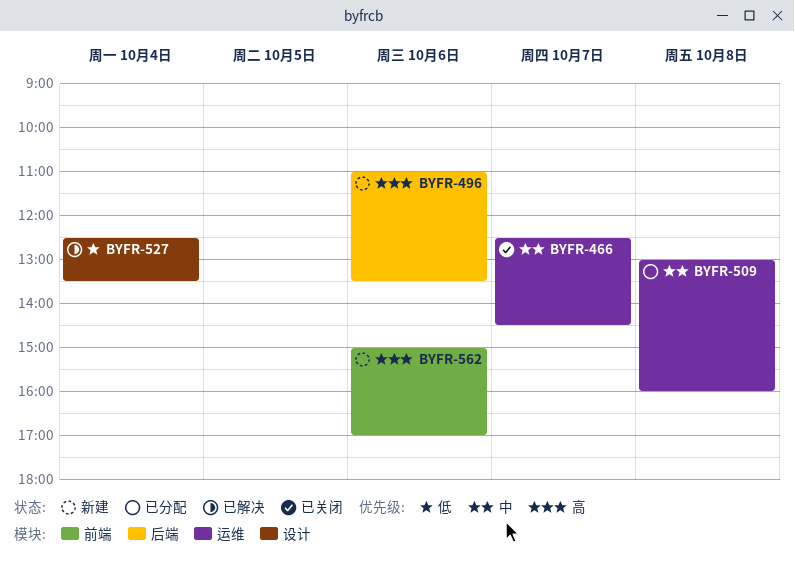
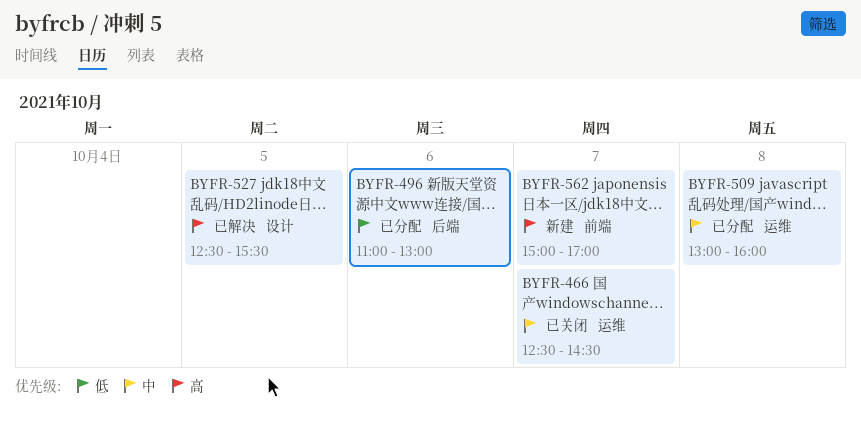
BYFR-496, status: 新建 -> 已分配
BYFR-496, priority: 高 -> 低
BYFR-496, ends: 13:30 -> 13:00
BYFR-527, priority: 低 -> 高
BYFR-527, day: Oct 4 -> Oct 5
BYFR-527, ends: 13:30 -> 15:30
BYFR-562, day: Oct 6 -> Oct 7

